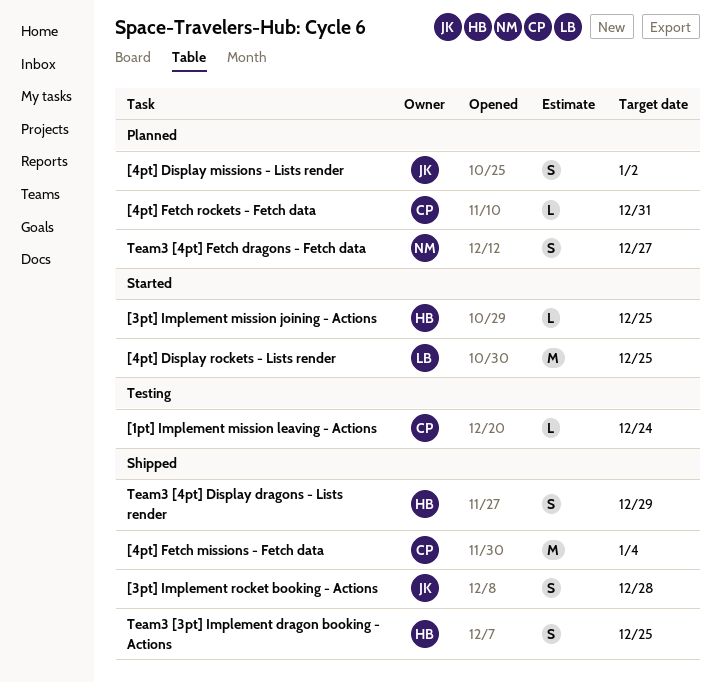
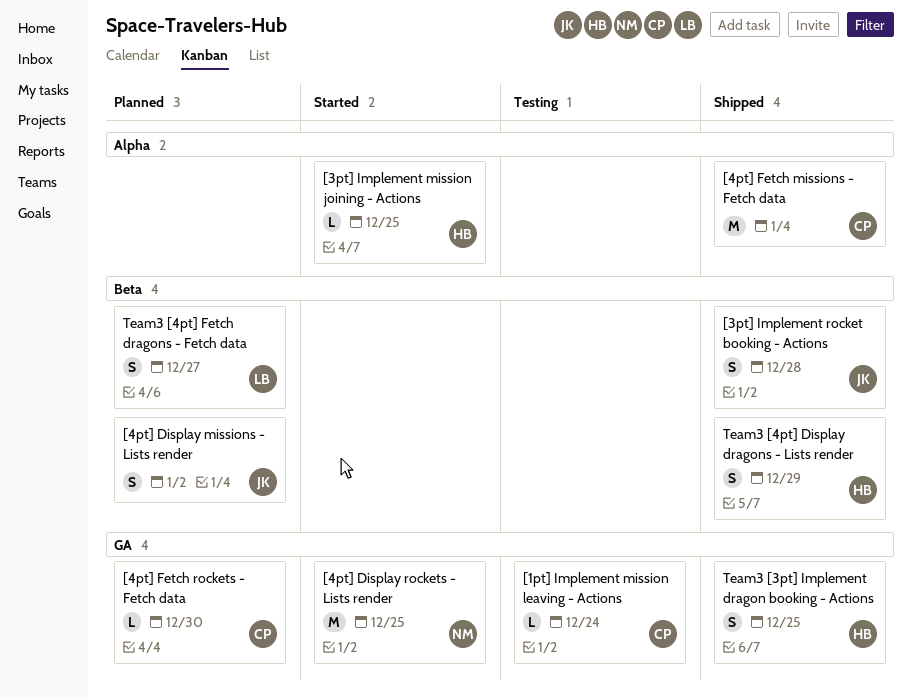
[4pt] Display rockets - Lists render, owner: LB -> NM
[4pt] Fetch rockets - Fetch data, due: Dec 31 -> Dec 30
Team3 [4pt] Fetch dragons - Fetch data, owner: NM -> LB

